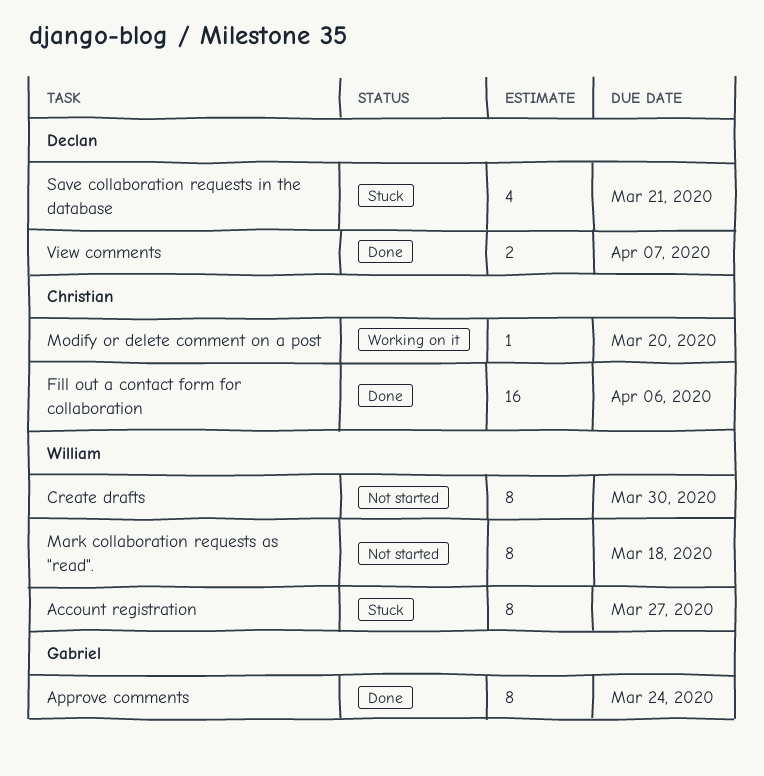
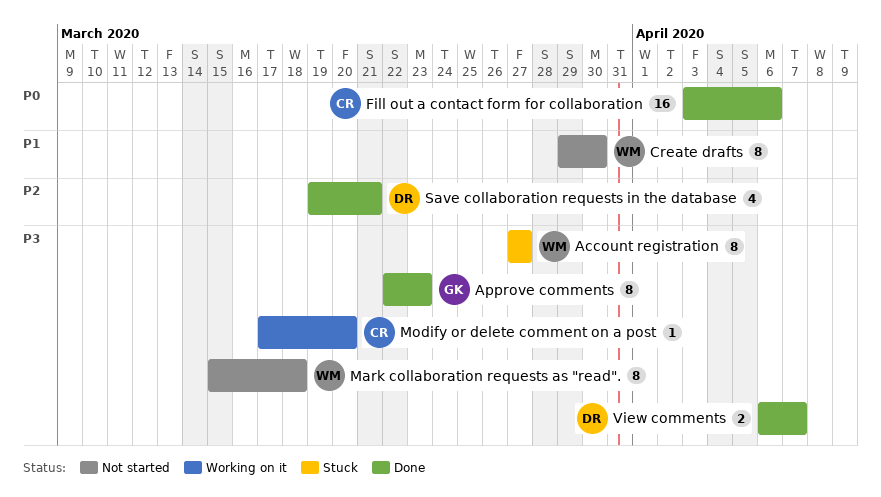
Approve comments, due: Mar 24 -> Mar 23
Save collaboration requests in the database, status: Stuck -> Done

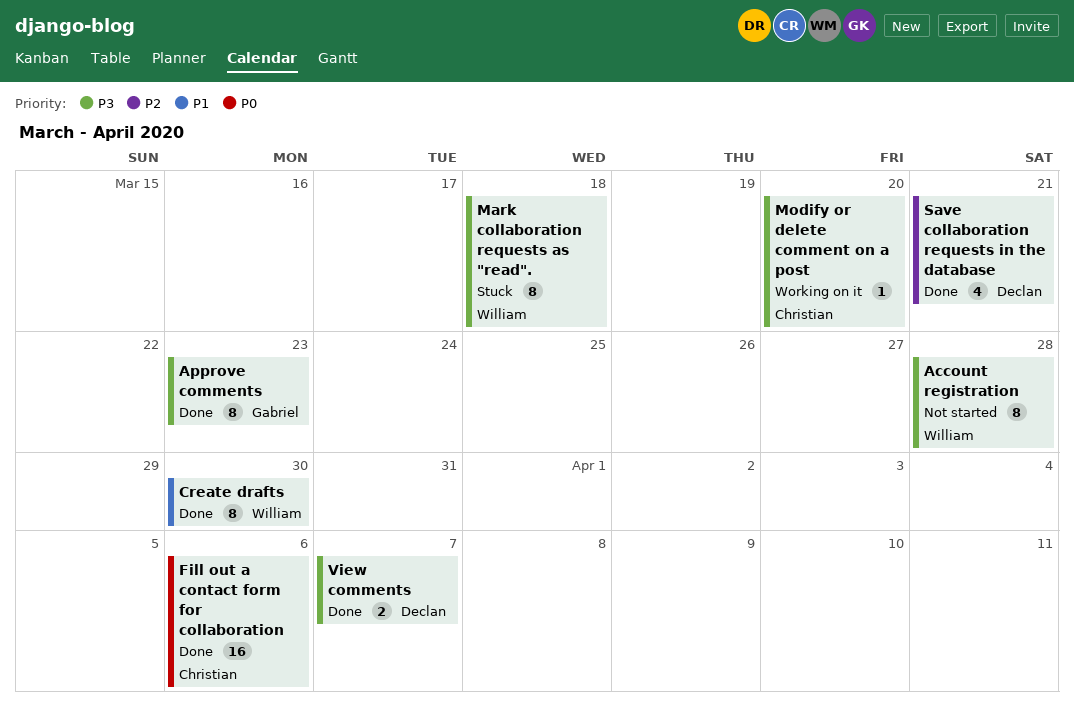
Account registration, status: Stuck -> Not started
Account registration, due: Mar 27 -> Mar 28
Create drafts, status: Not started -> Done
Mark collaboration requests as "read"., status: Not started -> Stuck

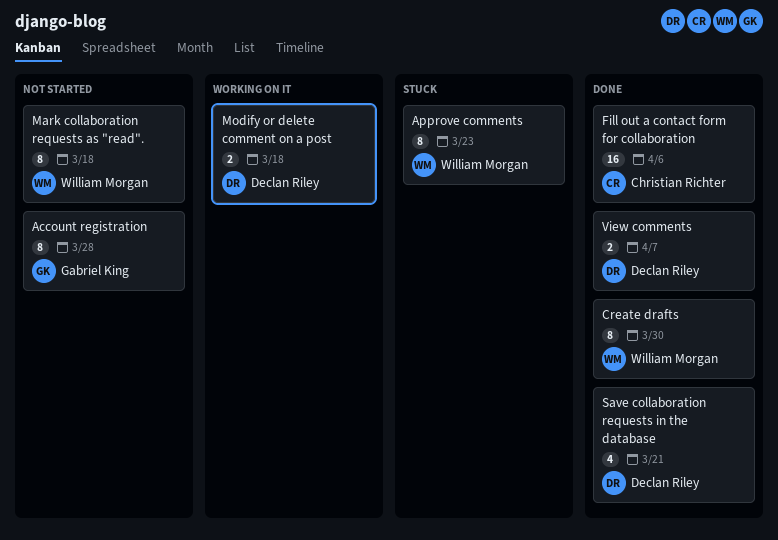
Account registration, owner: William Morgan -> Gabriel King
Approve comments, status: Done -> Stuck
Approve comments, owner: Gabriel King -> William Morgan
Mark collaboration requests as "read"., status: Stuck -> Not started
Modify or delete comment on a post, owner: Christian Richter -> Declan Riley
Modify or delete comment on a post, estimate: 1 -> 2
Modify or delete comment on a post, due: Mar 20 -> Mar 18

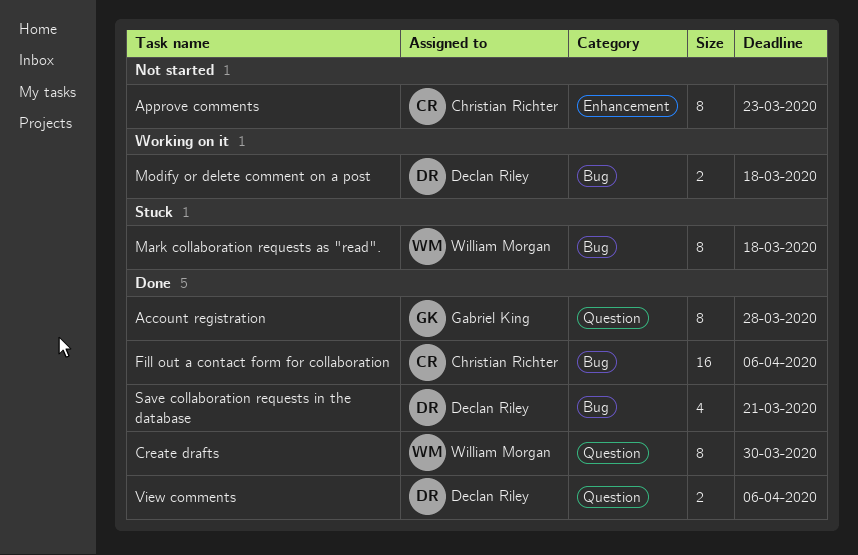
Account registration, status: Not started -> Done
Approve comments, status: Stuck -> Not started
Approve comments, owner: William Morgan -> Christian Richter
Mark collaboration requests as "read"., status: Not started -> Stuck
View comments, due: Apr 7 -> Apr 6

